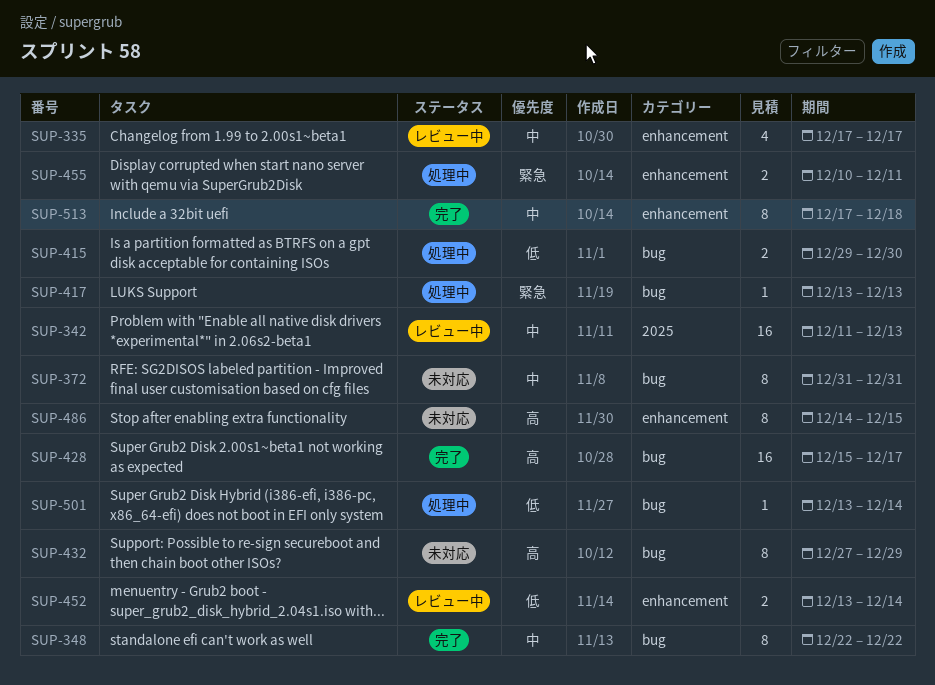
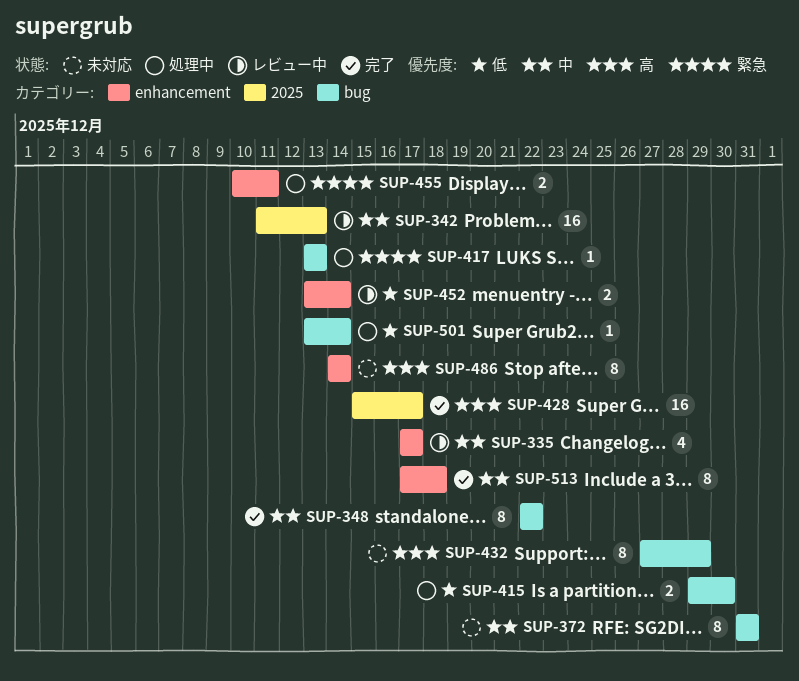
SUP-428, label: bug -> 2025
SUP-486, due: Dec 15 -> Dec 14

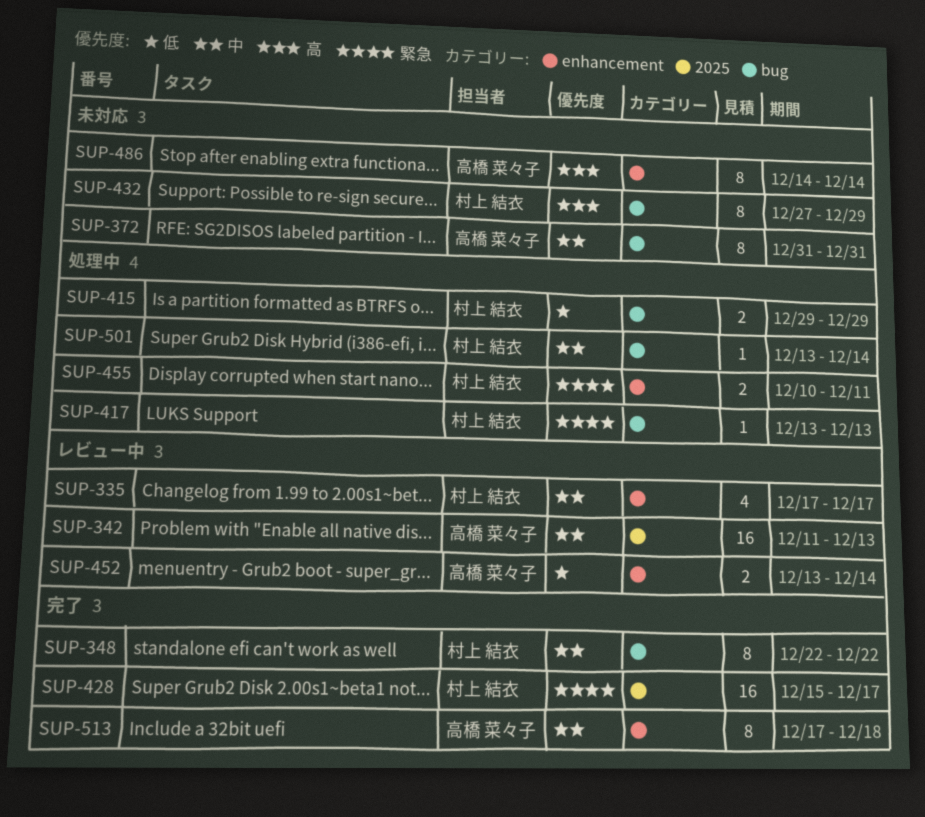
SUP-415, due: Dec 30 -> Dec 29
SUP-428, priority: 高 -> 緊急
SUP-501, priority: 低 -> 中

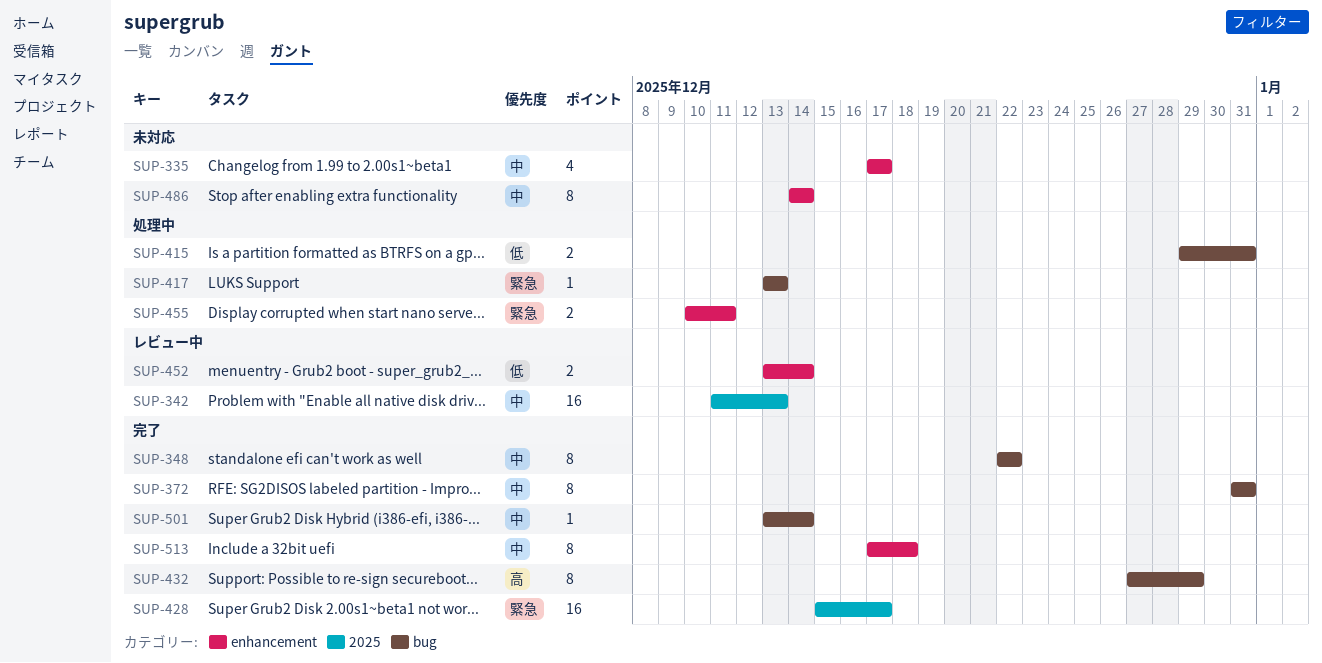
SUP-335, status: レビュー中 -> 未対応
SUP-372, status: 未対応 -> 完了
SUP-415, due: Dec 29 -> Dec 31
SUP-432, status: 未対応 -> 完了
SUP-486, priority: 高 -> 中
SUP-501, status: 処理中 -> 完了

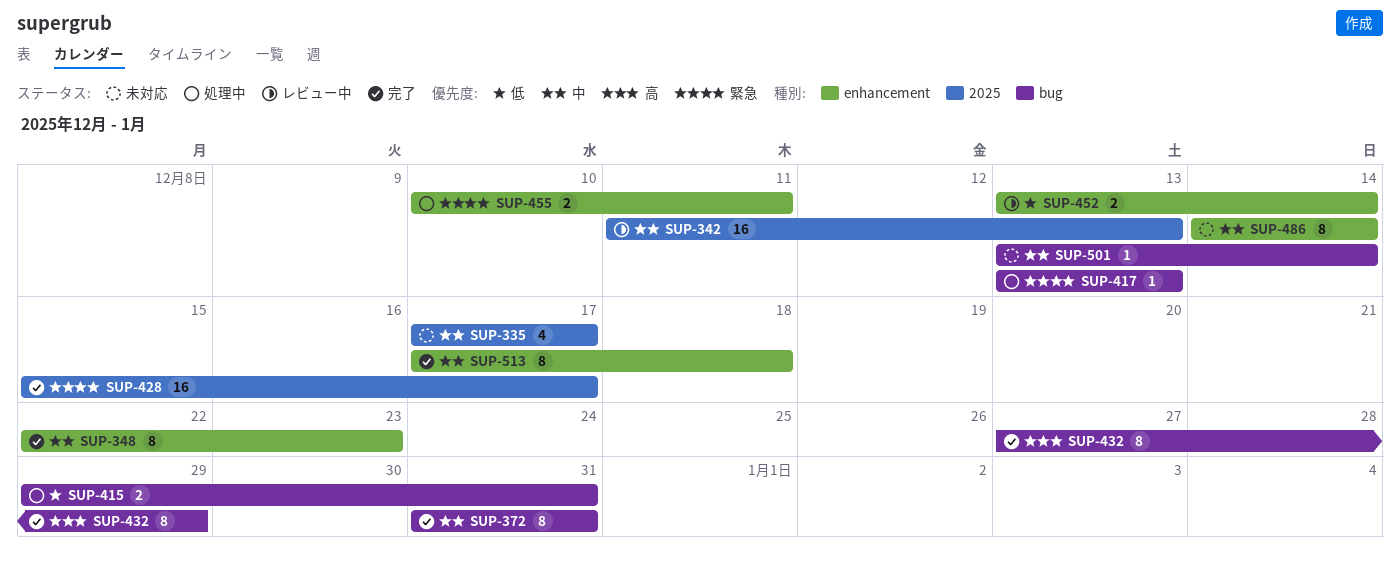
SUP-335, label: enhancement -> 2025
SUP-348, label: bug -> enhancement
SUP-348, due: Dec 22 -> Dec 23
SUP-501, status: 完了 -> 未対応

